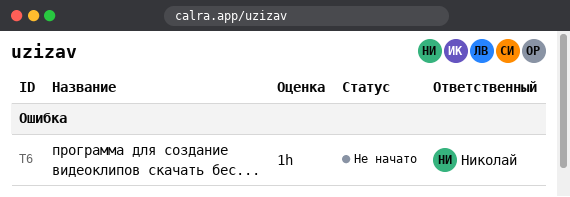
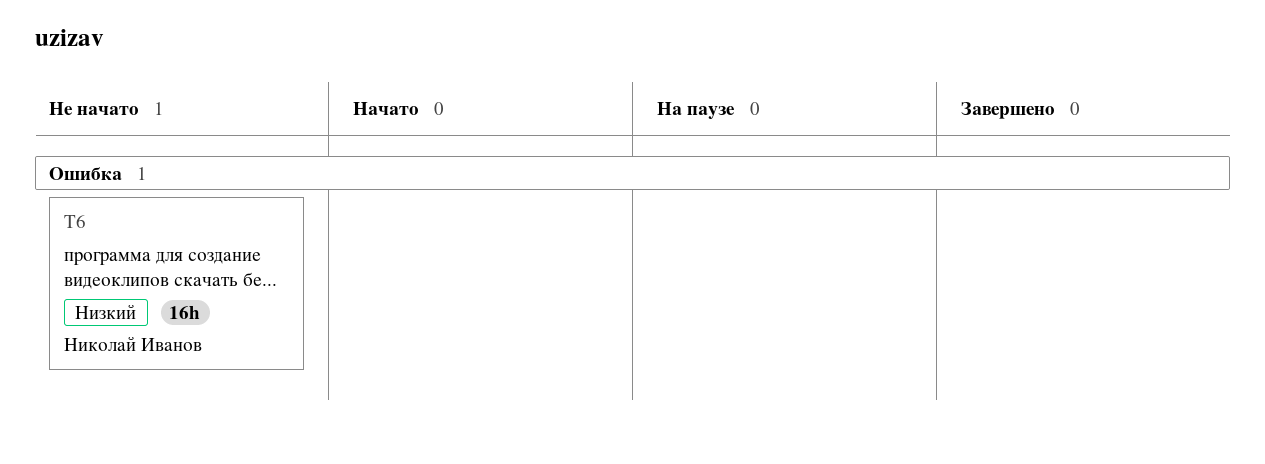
T6, estimate: 1h -> 16h

